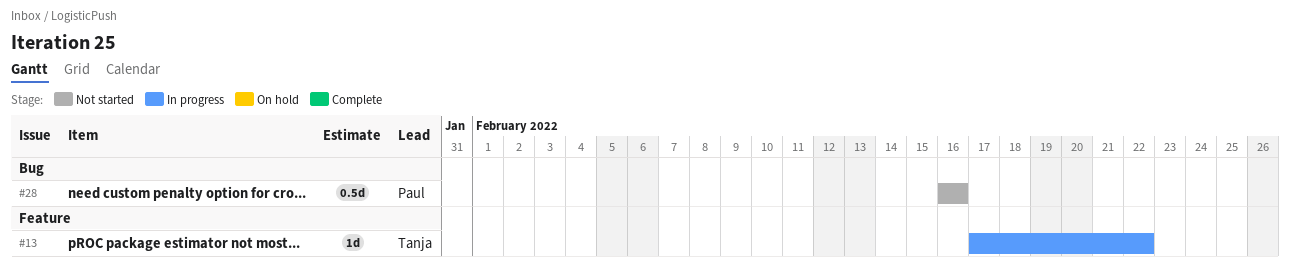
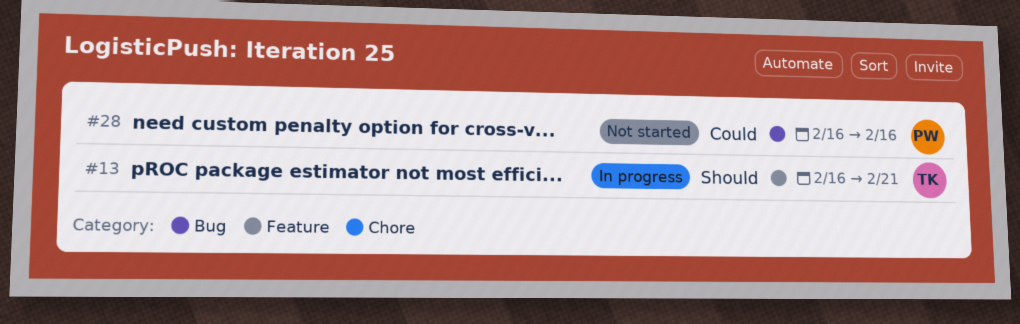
#13, start: Feb 17 -> Feb 16
#13, due: Feb 22 -> Feb 21

